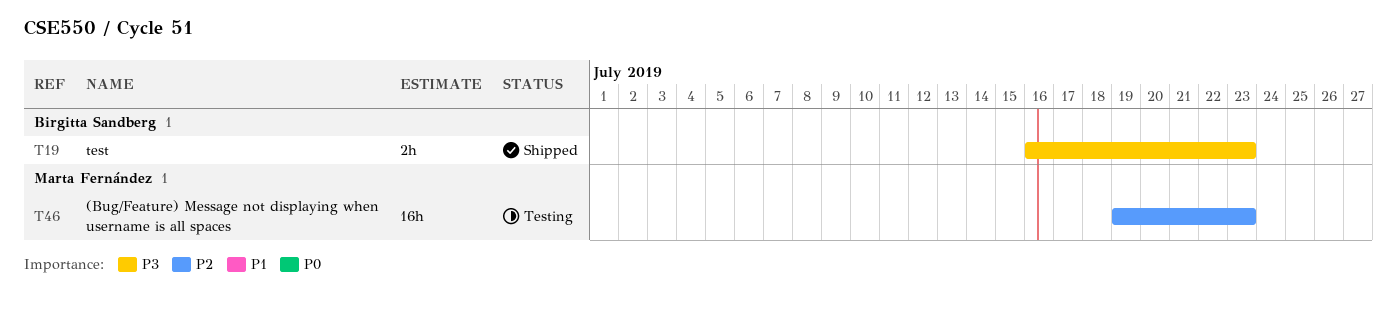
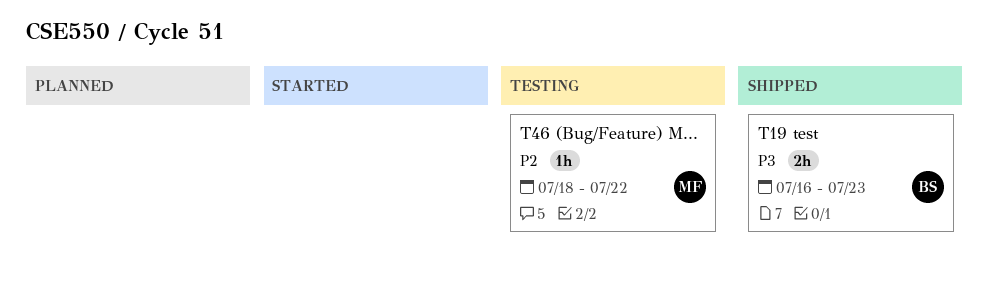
T46, estimate: 16h -> 1h
T46, start: Jul 19 -> Jul 18
T46, due: Jul 23 -> Jul 22

